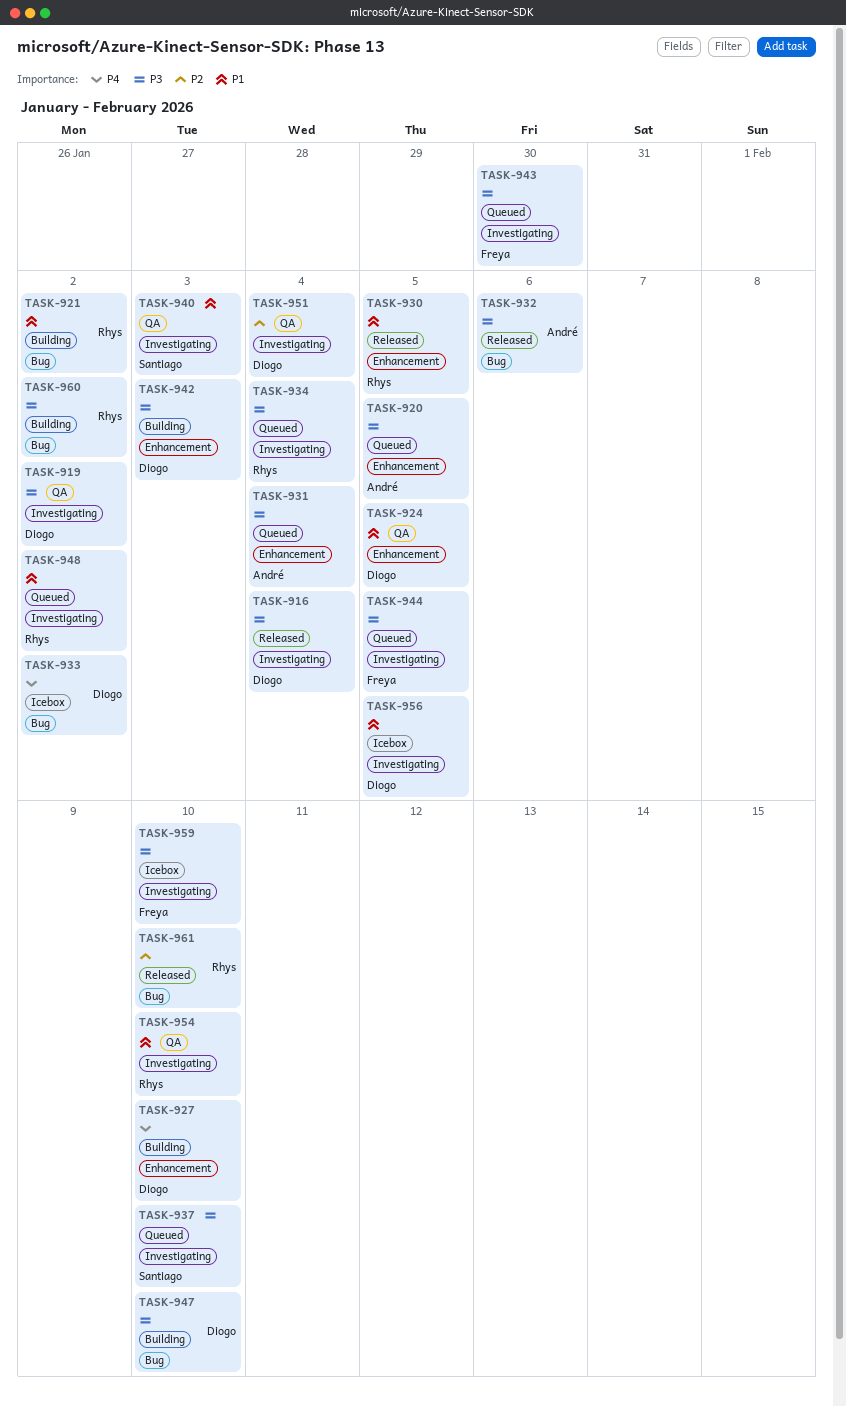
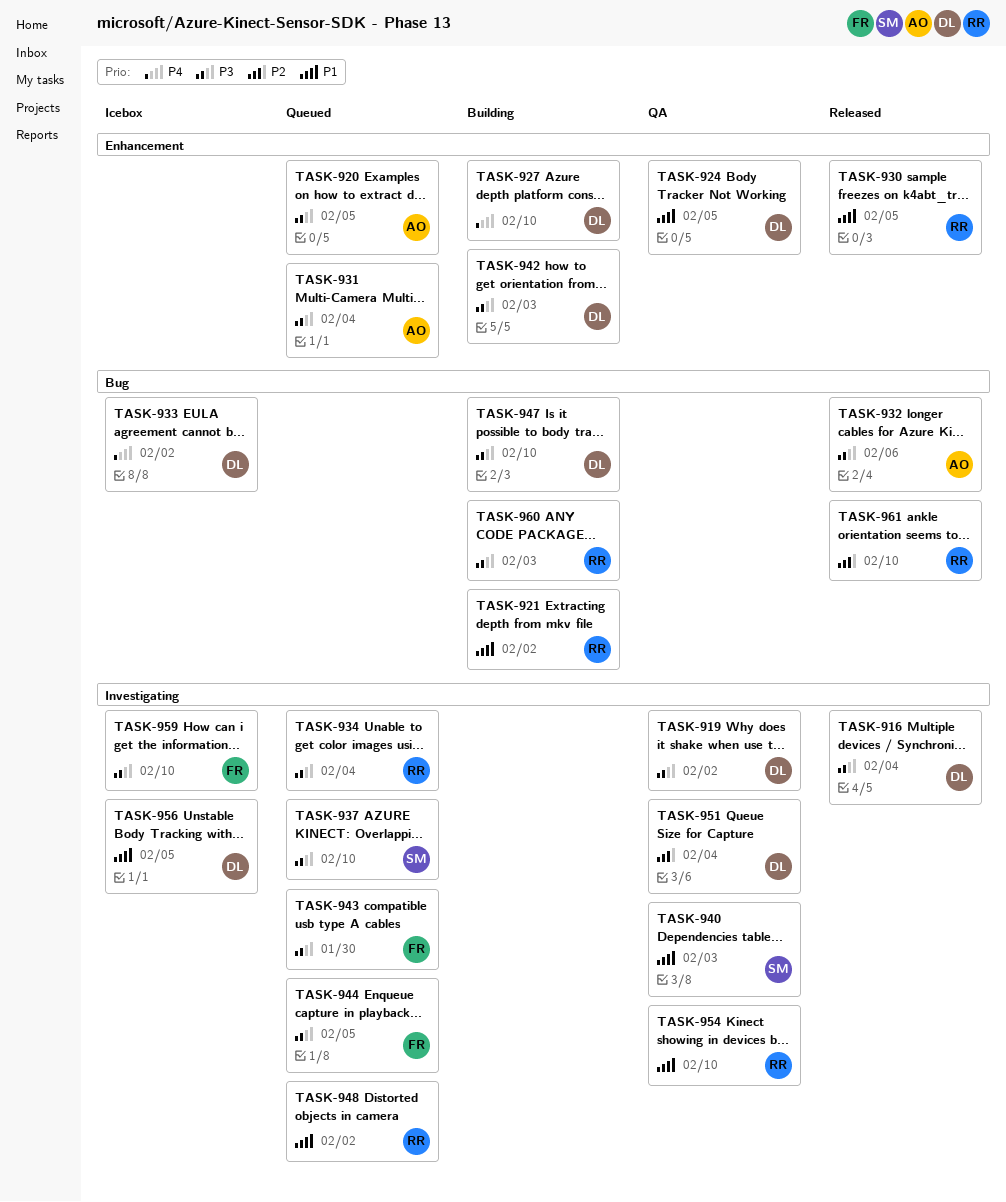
TASK-960, due: Feb 2 -> Feb 3

